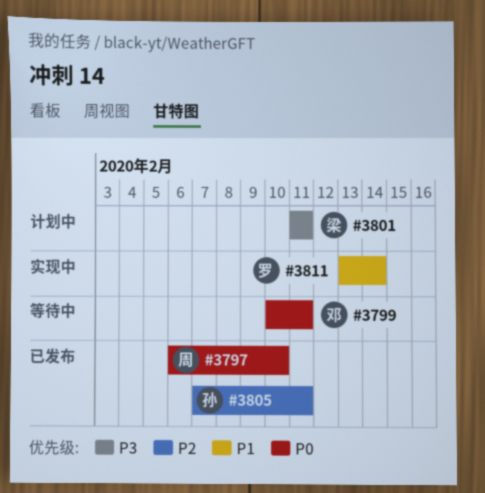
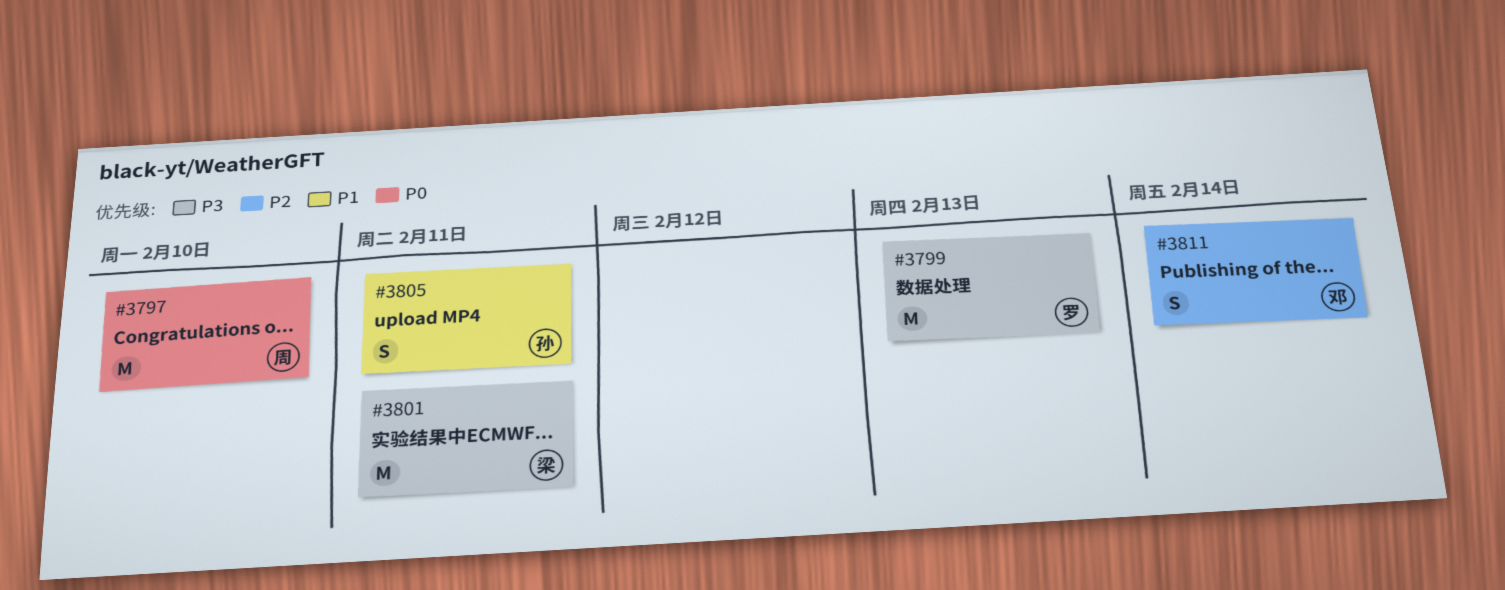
#3799, owner: 邓 -> 罗
#3799, priority: P0 -> P3
#3799, due: Feb 11 -> Feb 13
#3805, priority: P2 -> P1
#3811, owner: 罗 -> 邓
#3811, priority: P1 -> P2

